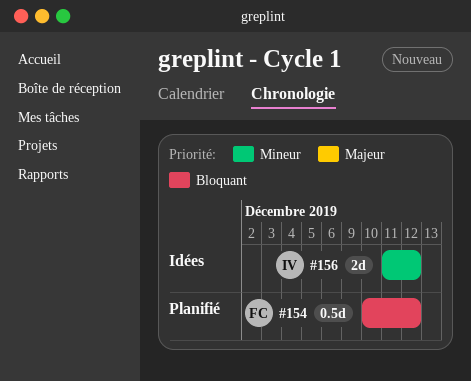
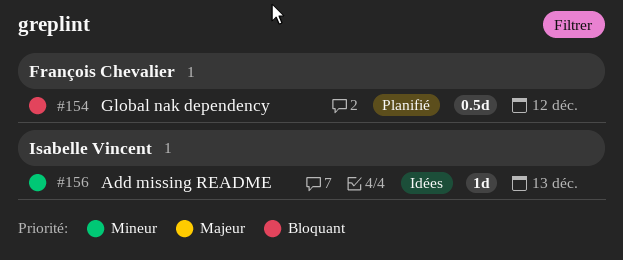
#156, estimate: 2d -> 1d
#156, due: Dec 12 -> Dec 13

